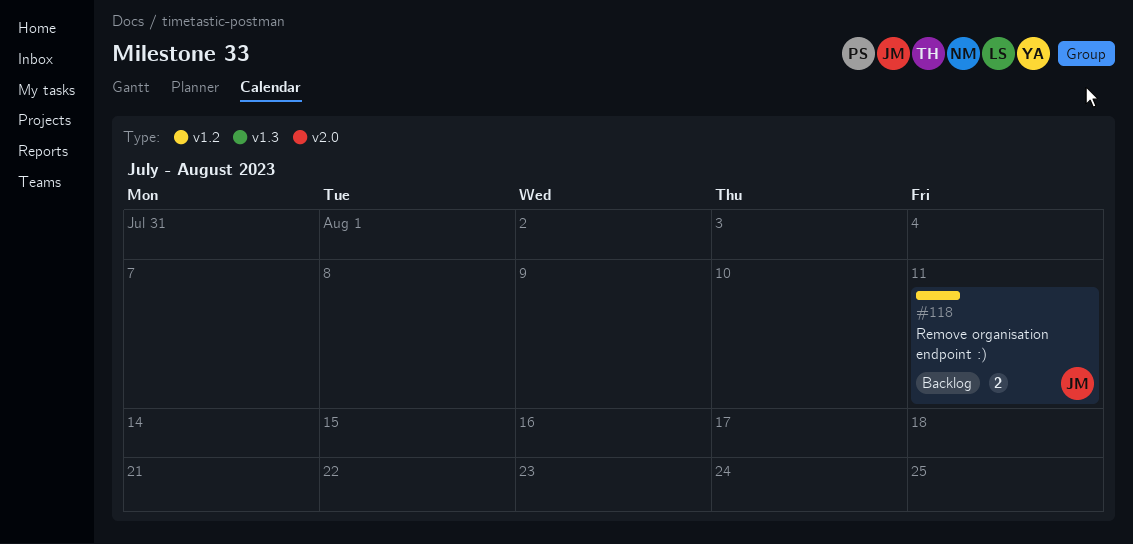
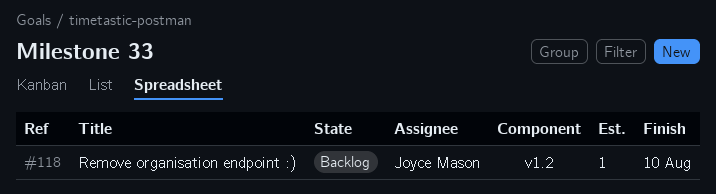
#118, estimate: 2 -> 1
#118, due: Aug 11 -> Aug 10

